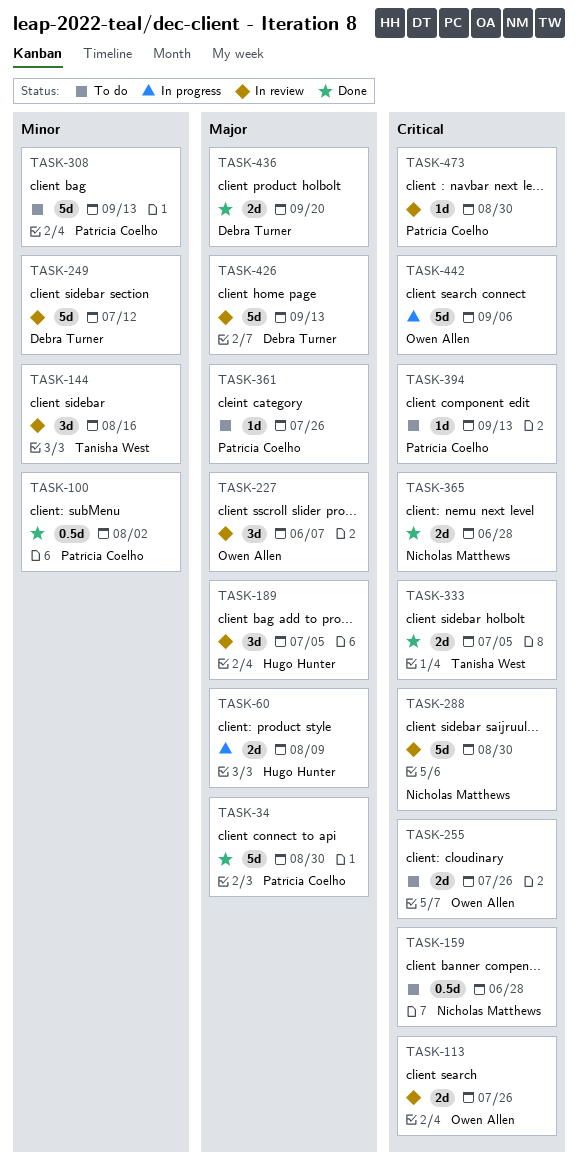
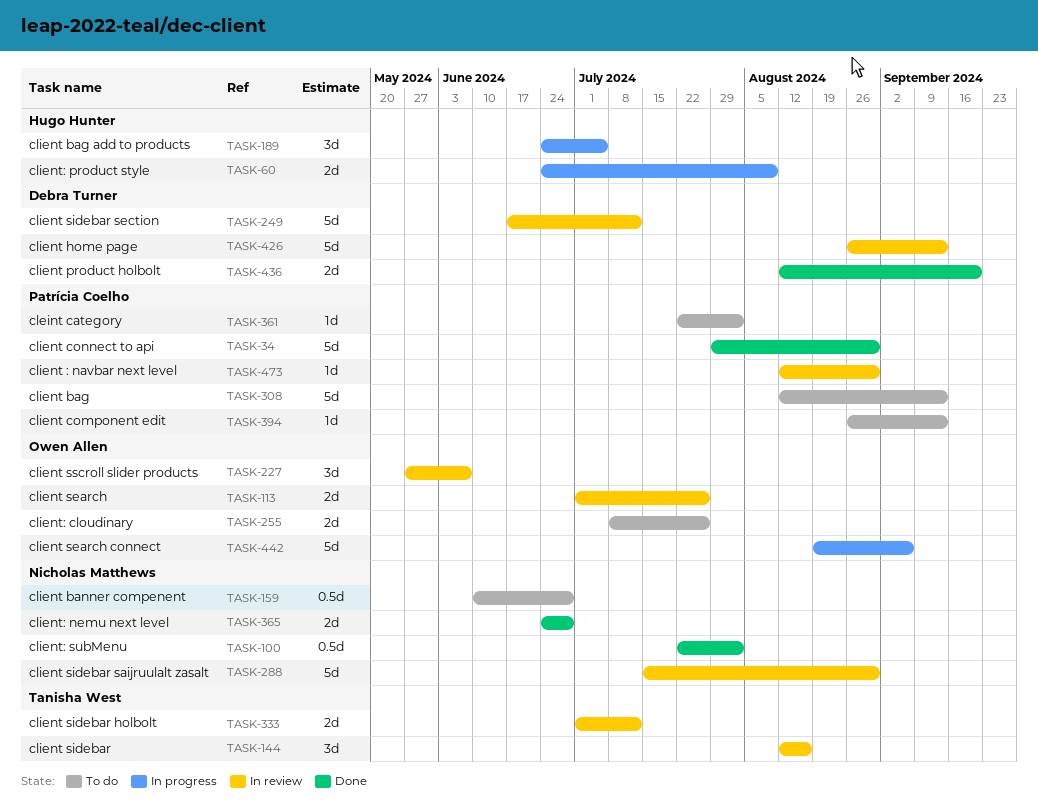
TASK-100, owner: Patrícia Coelho -> Nicholas Matthews
TASK-189, status: In review -> In progress
TASK-333, status: Done -> In review
TASK-333, due: Jul 5 -> Jul 12
TASK-361, due: Jul 26 -> Aug 2

